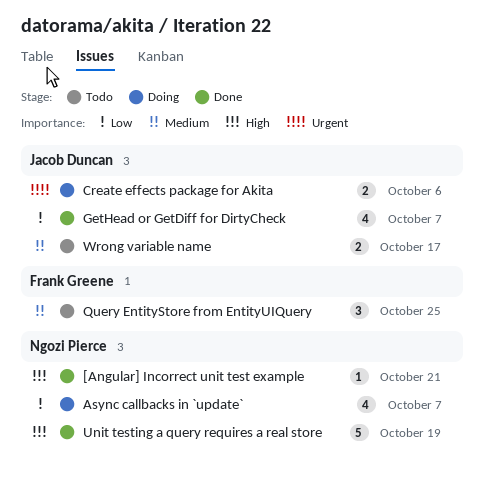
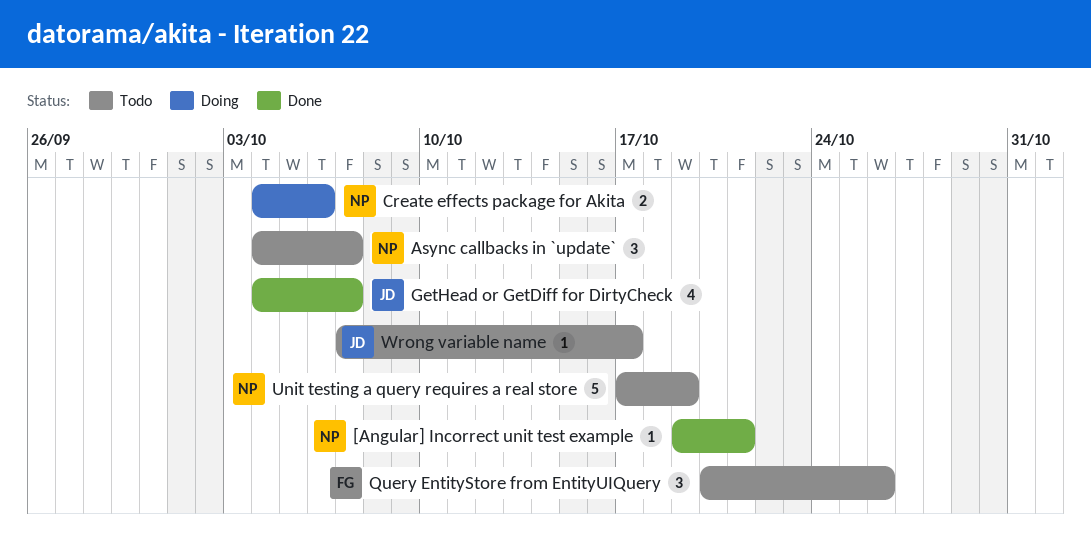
Async callbacks in `update`, status: Doing -> Todo
Async callbacks in `update`, estimate: 4 -> 3
Create effects package for Akita, owner: Jacob Duncan -> Ngozi Pierce
Query EntityStore from EntityUIQuery, due: Oct 25 -> Oct 26
Unit testing a query requires a real store, status: Done -> Todo
Wrong variable name, estimate: 2 -> 1

